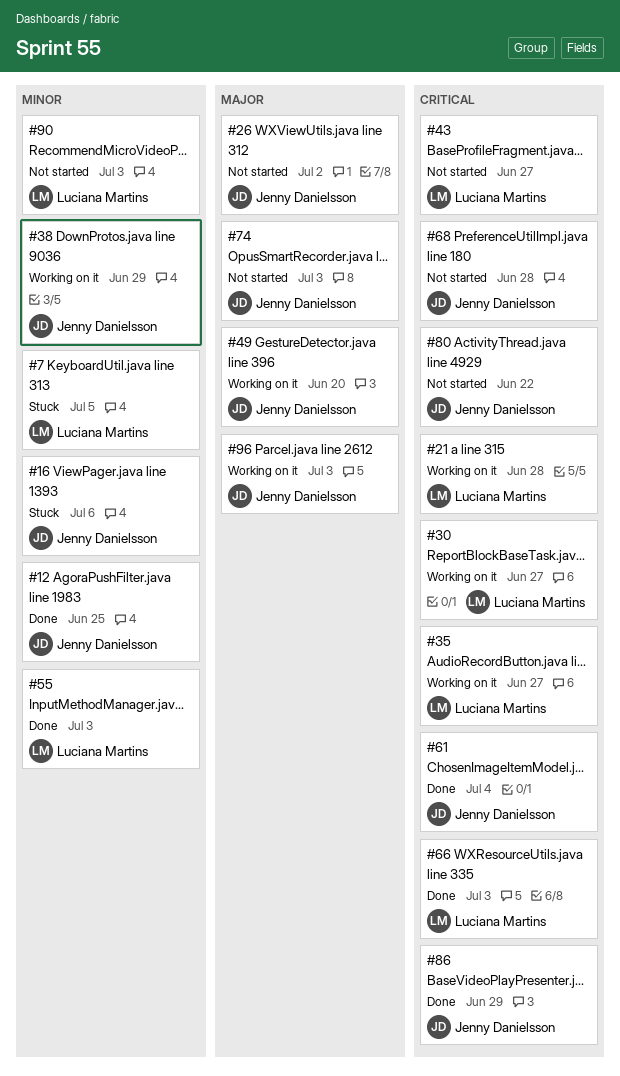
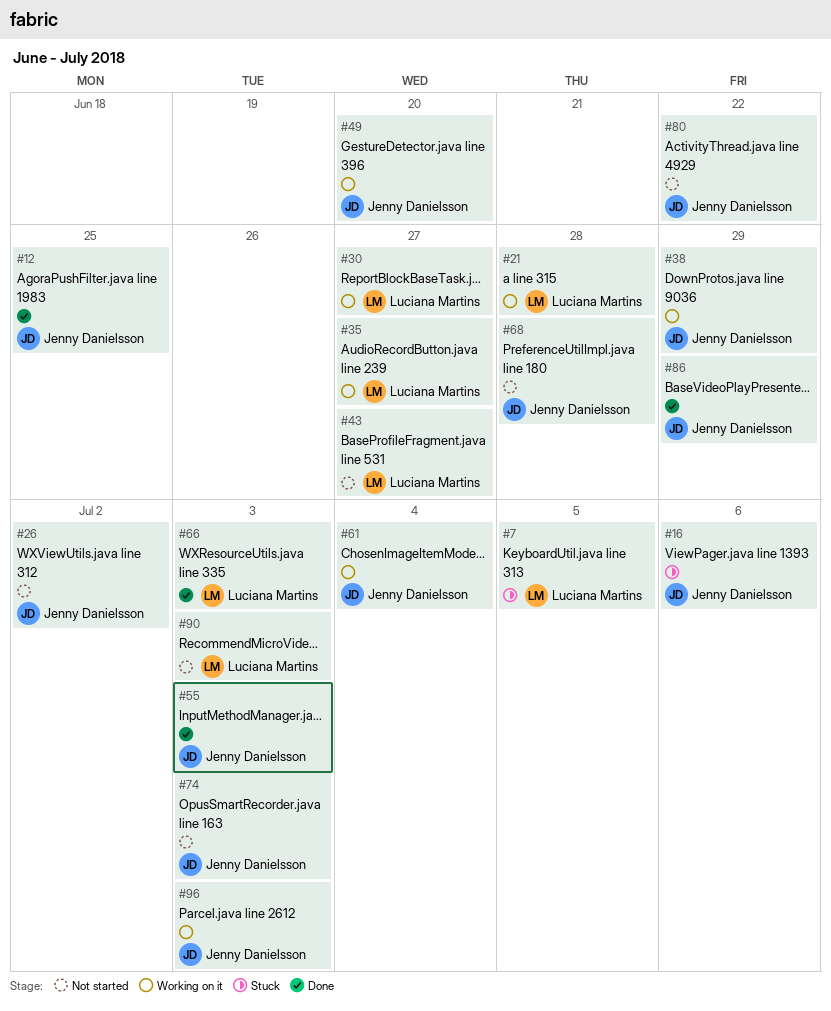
#55, owner: Luciana Martins -> Jenny Danielsson
#61, status: Done -> Working on it

